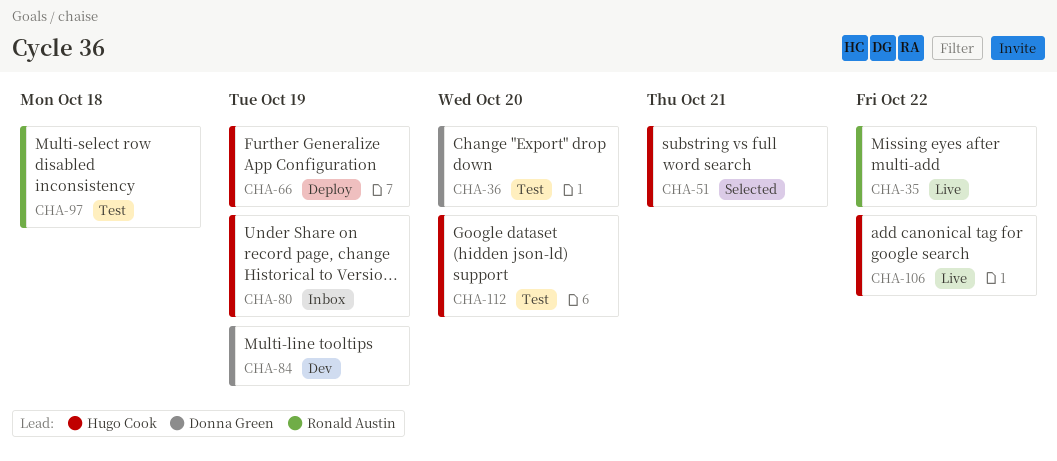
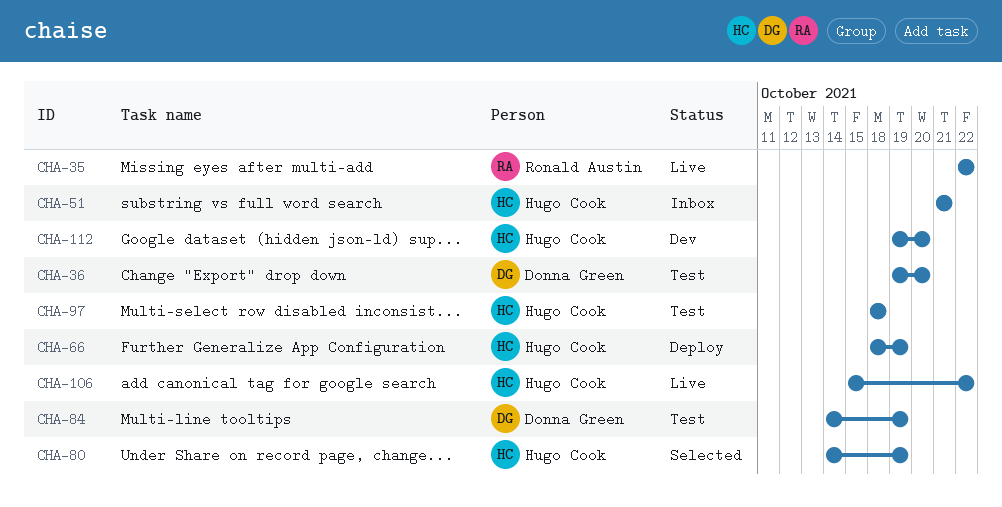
CHA-51, status: Selected -> Inbox
CHA-80, status: Inbox -> Selected
CHA-84, status: Dev -> Test
CHA-97, owner: Ronald Austin -> Hugo Cook
CHA-112, status: Test -> Dev

